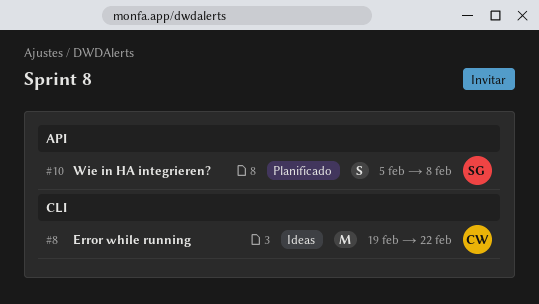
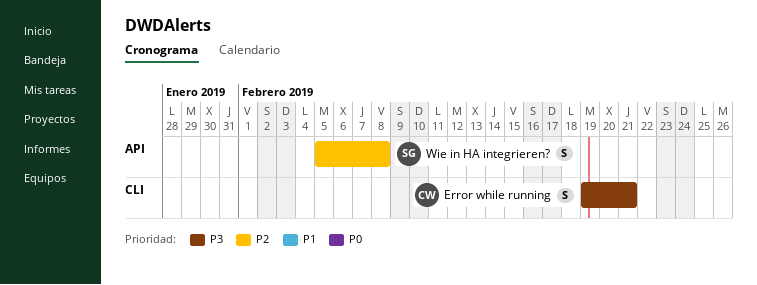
Error while running, estimate: M -> S
Error while running, due: Feb 22 -> Feb 21

